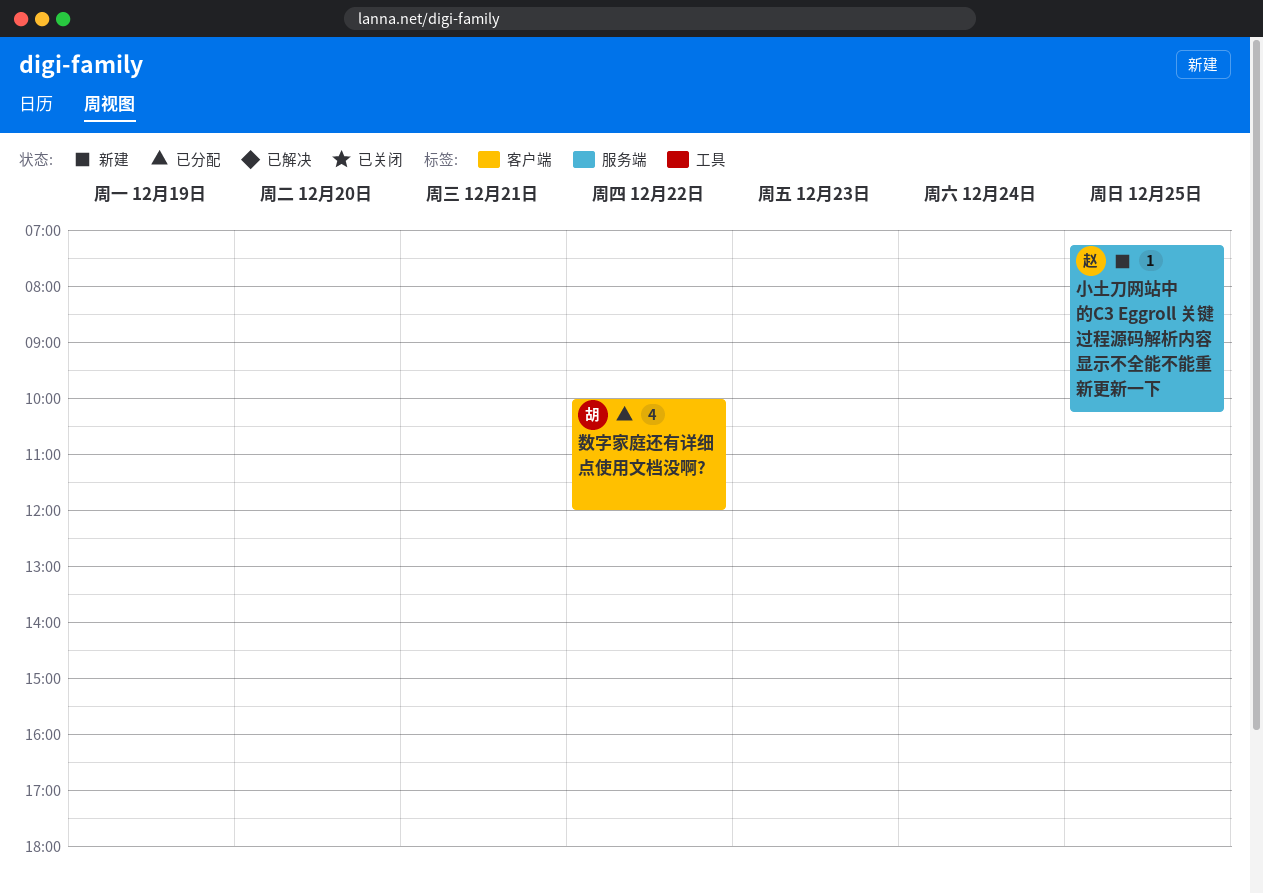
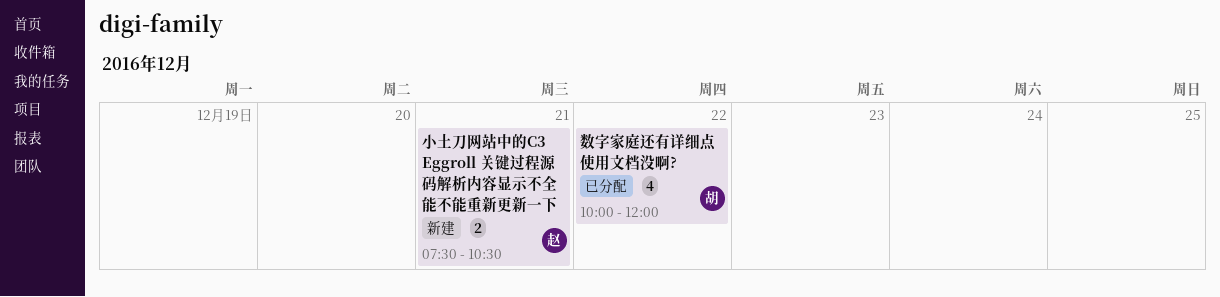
小土刀网站中的C3 Eggroll 关键过程源码解析内容显示不全能不能重新更新一下, estimate: 1 -> 2
小土刀网站中的C3 Eggroll 关键过程源码解析内容显示不全能不能重新更新一下, day: Dec 25 -> Dec 21
小土刀网站中的C3 Eggroll 关键过程源码解析内容显示不全能不能重新更新一下, begins: 07:15 -> 07:30
小土刀网站中的C3 Eggroll 关键过程源码解析内容显示不全能不能重新更新一下, ends: 10:15 -> 10:30

